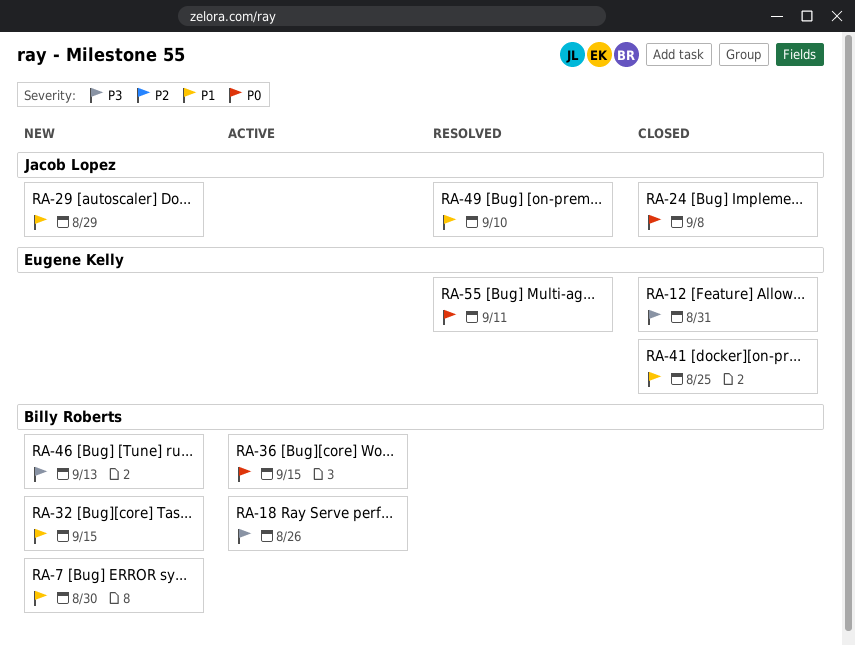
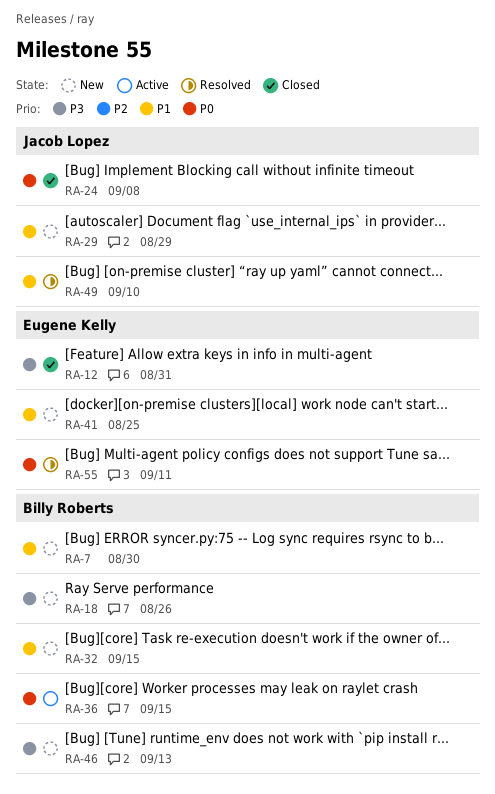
RA-18, status: Active -> New
RA-41, status: Closed -> New

